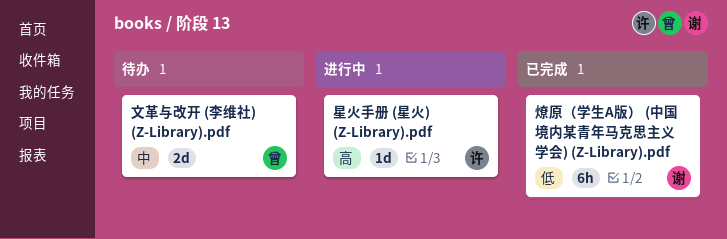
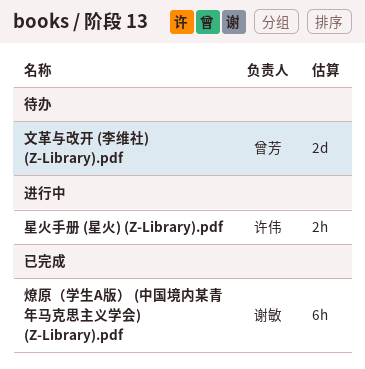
星火手册 (星火) (Z-Library).pdf, estimate: 1d -> 2h

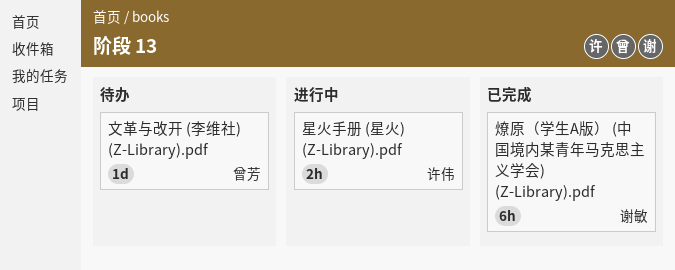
文革与改开 (李维社) (Z-Library).pdf, estimate: 2d -> 1d

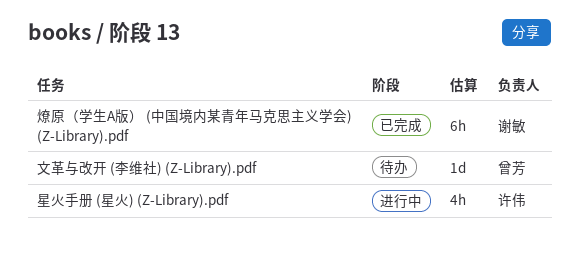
星火手册 (星火) (Z-Library).pdf, estimate: 2h -> 4h

